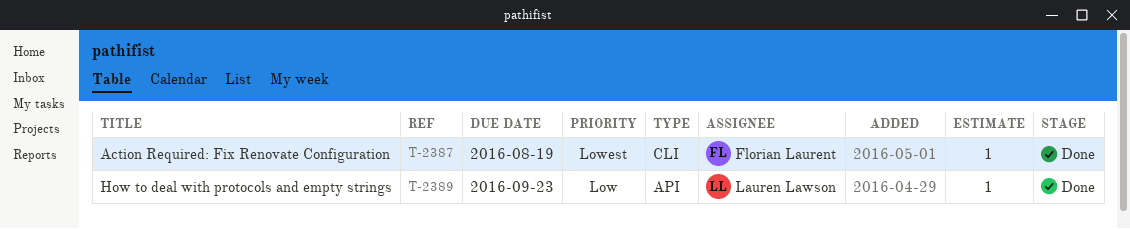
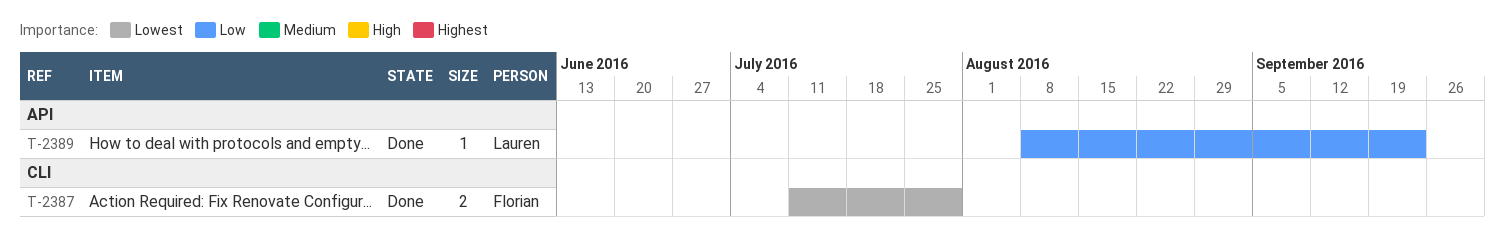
T-2387, estimate: 1 -> 2
T-2387, due: Aug 19 -> Jul 29

